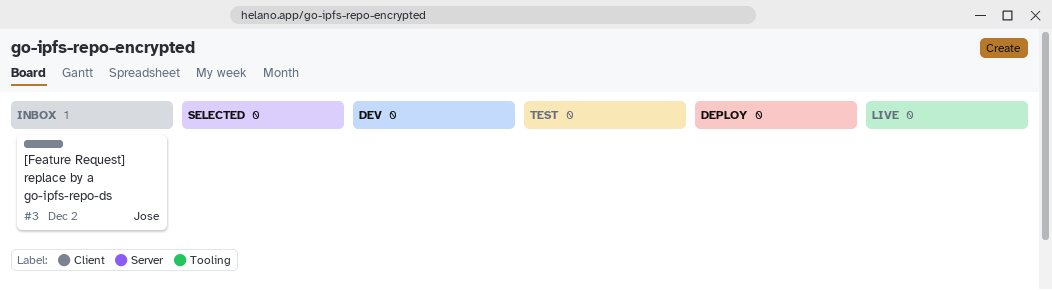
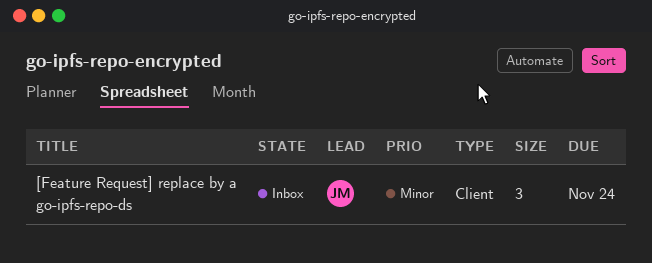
[Feature Request] replace by a go-ipfs-repo-ds, due: Dec 2 -> Nov 24

